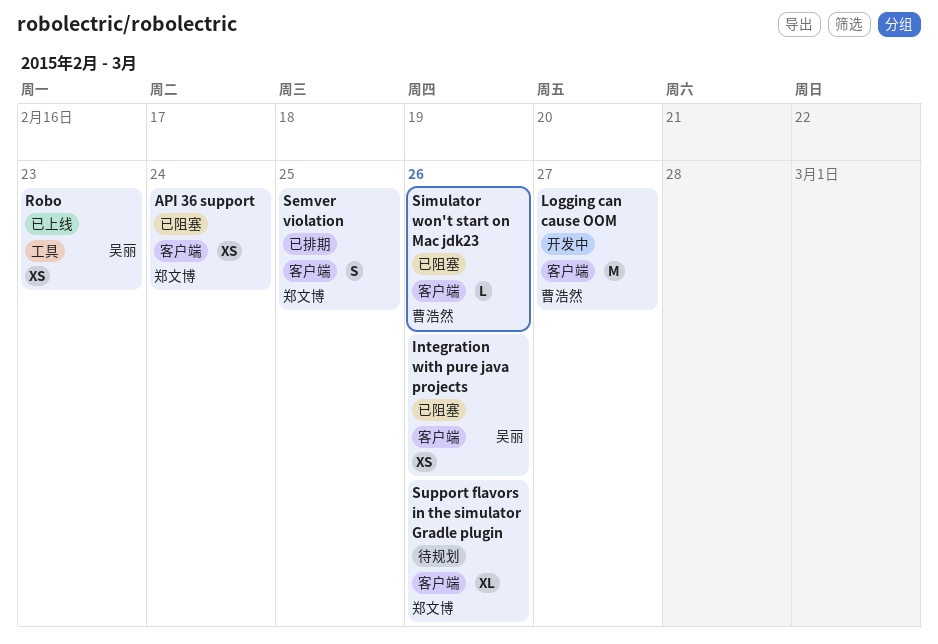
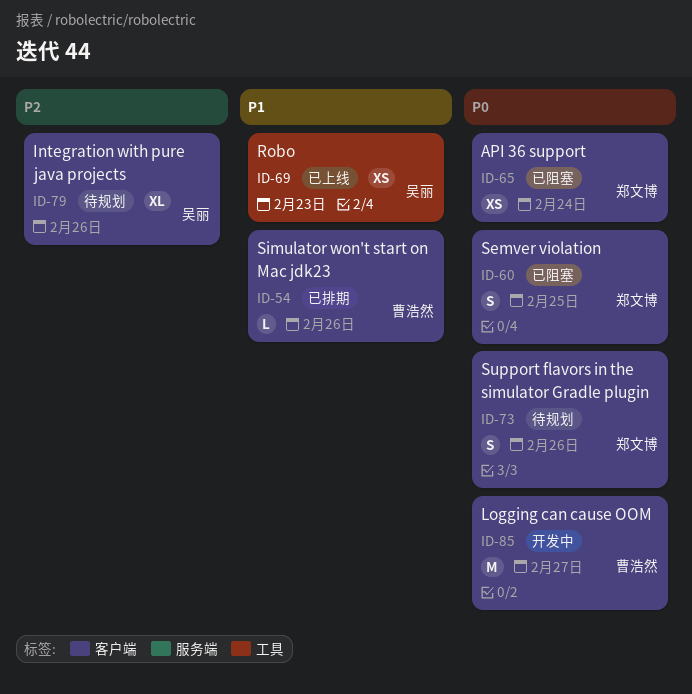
Integration with pure java projects, status: 已阻塞 -> 待规划
Integration with pure java projects, estimate: XS -> XL
Semver violation, status: 已排期 -> 已阻塞
Simulator won't start on Mac jdk23, status: 已阻塞 -> 已排期
Support flavors in the simulator Gradle plugin, estimate: XL -> S

